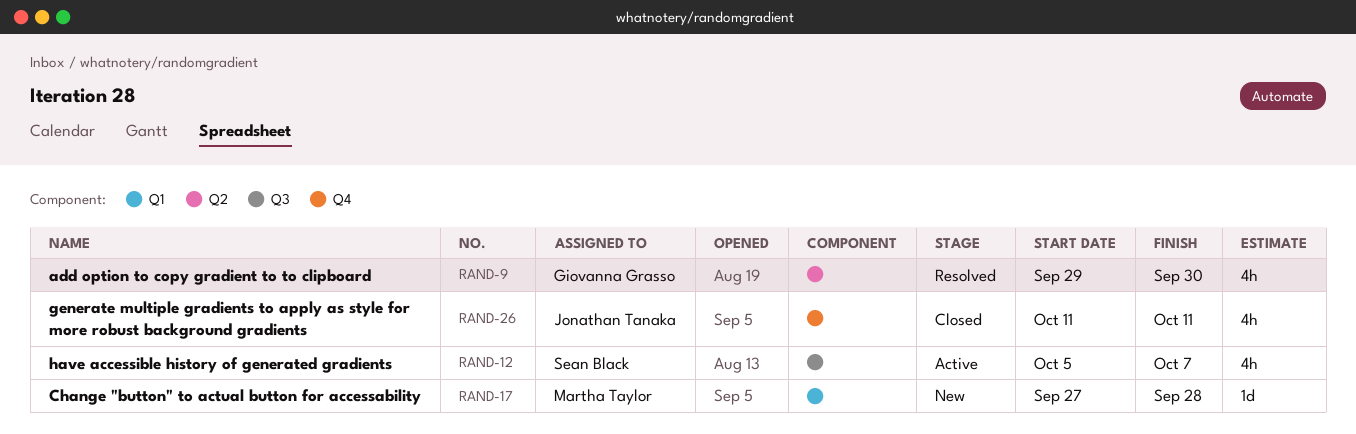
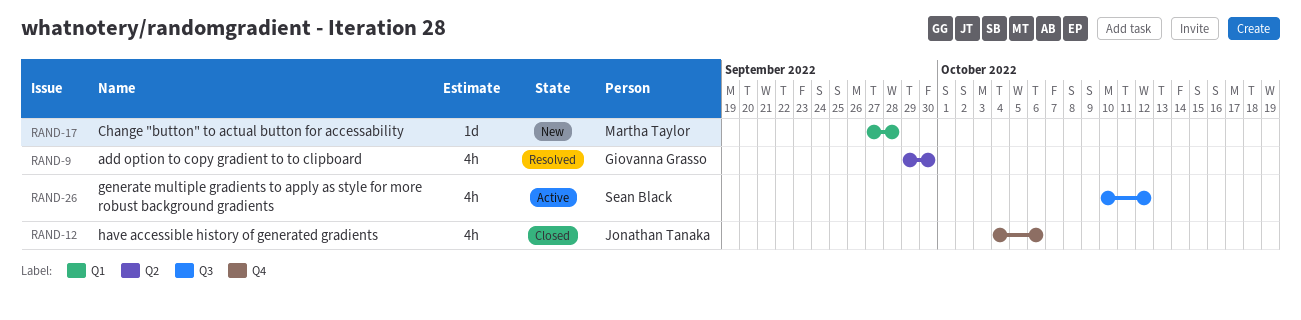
RAND-12, status: Active -> Closed
RAND-12, owner: Sean Black -> Jonathan Tanaka
RAND-12, label: Q3 -> Q4
RAND-12, start: Oct 5 -> Oct 4
RAND-12, due: Oct 7 -> Oct 6
RAND-26, status: Closed -> Active
RAND-26, owner: Jonathan Tanaka -> Sean Black
RAND-26, label: Q4 -> Q3
RAND-26, start: Oct 11 -> Oct 10
RAND-26, due: Oct 11 -> Oct 12

